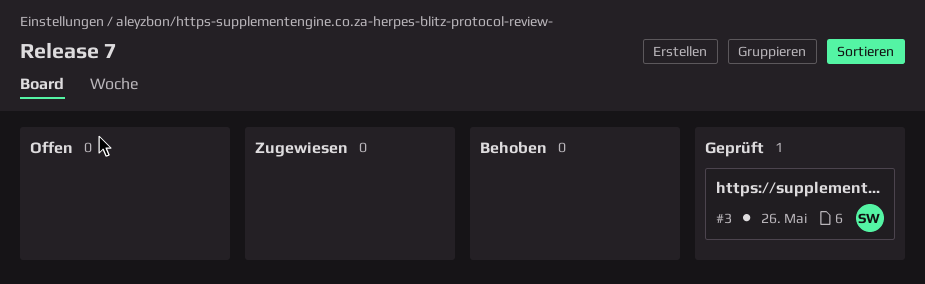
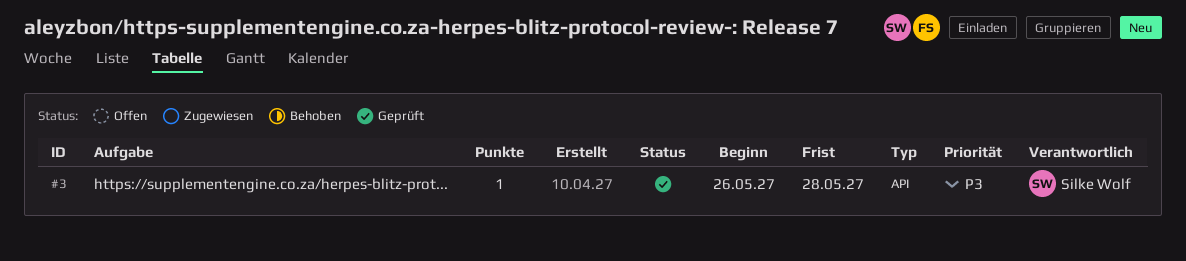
#3, due: May 26 -> May 28

